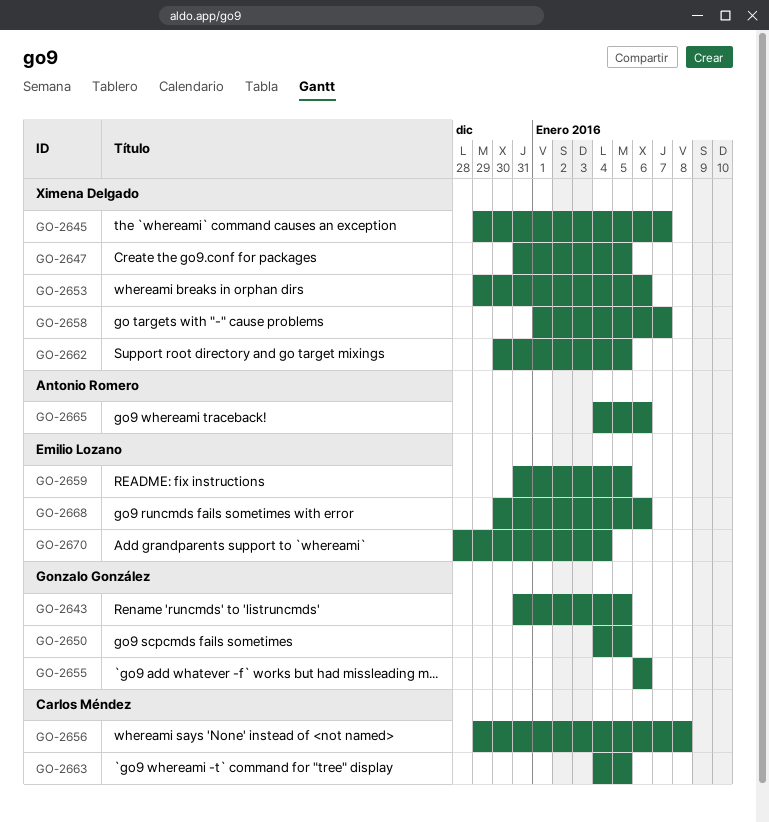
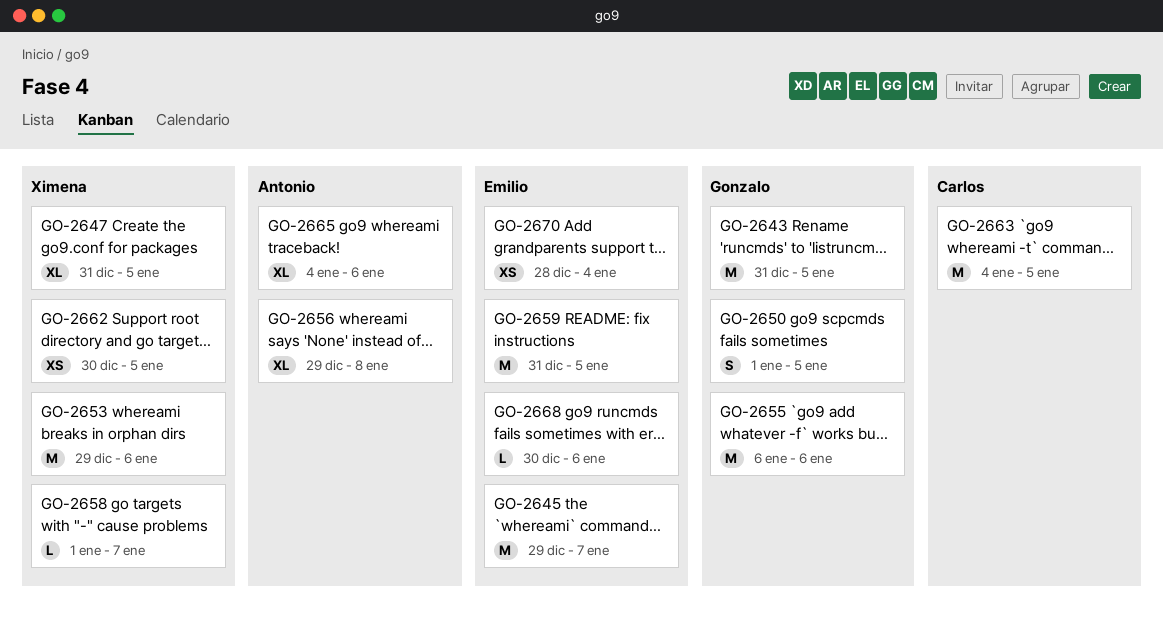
GO-2645, owner: Ximena Delgado -> Emilio Lozano
GO-2650, start: Jan 4 -> Jan 1
GO-2656, owner: Carlos Méndez -> Antonio Romero

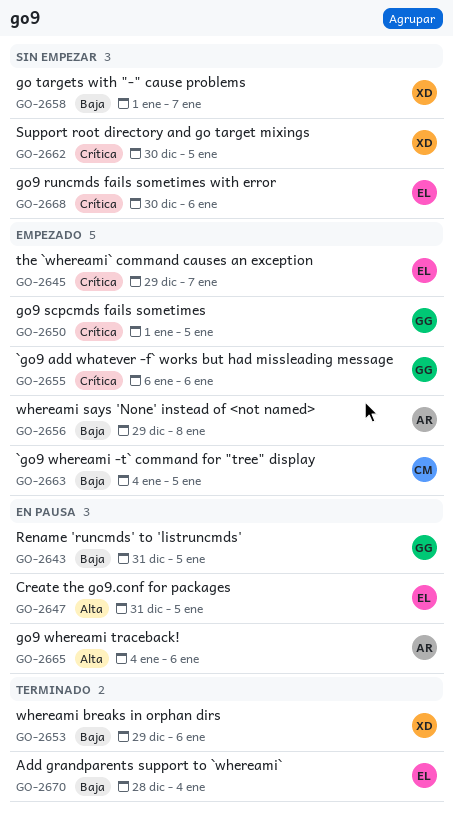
GO-2647, owner: Ximena -> Emilio
GO-2659: present -> none

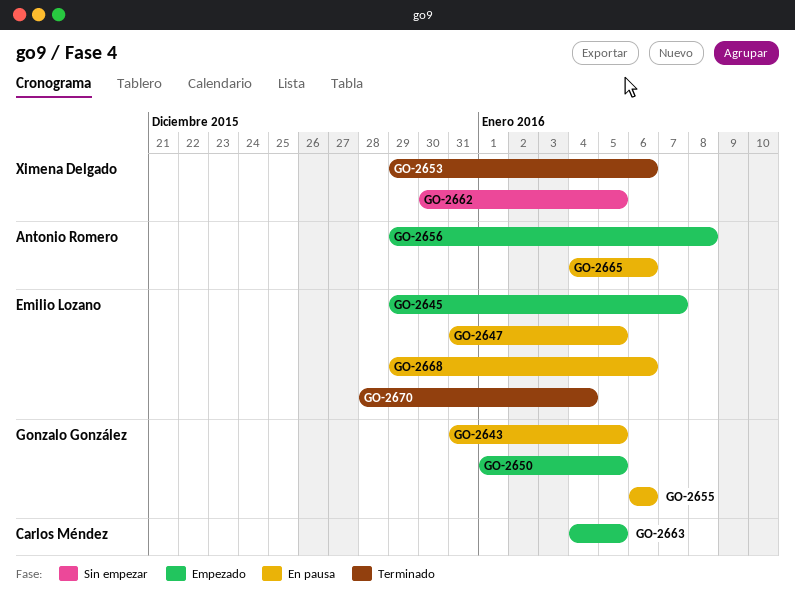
GO-2655, status: Empezado -> En pausa
GO-2658: present -> none
GO-2668, status: Sin empezar -> En pausa
GO-2668, start: Dec 30 -> Dec 29

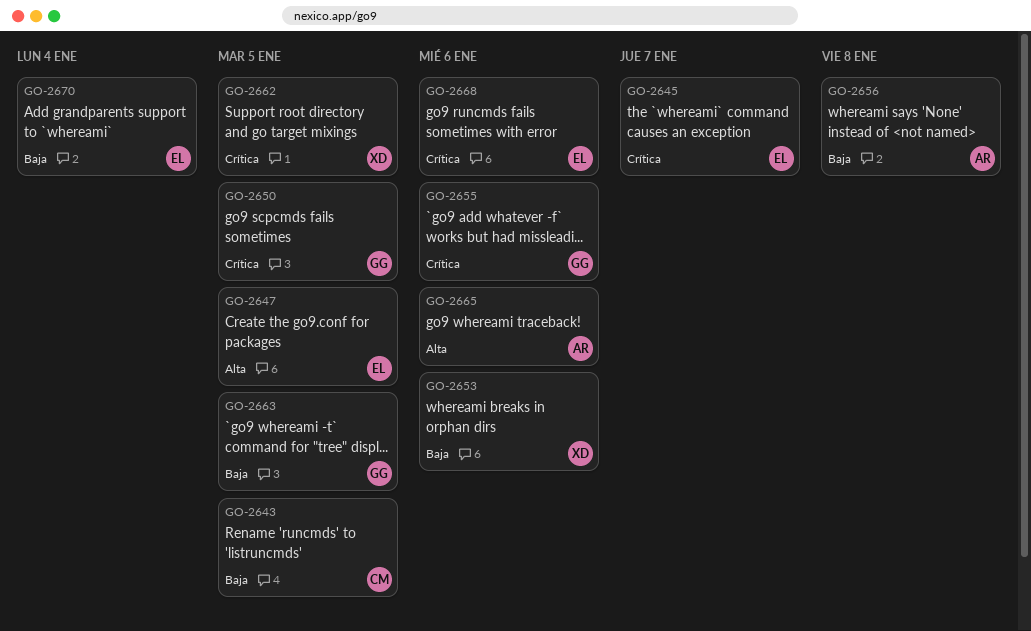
GO-2643, owner: Gonzalo González -> Carlos Méndez
GO-2663, owner: Carlos Méndez -> Gonzalo González

